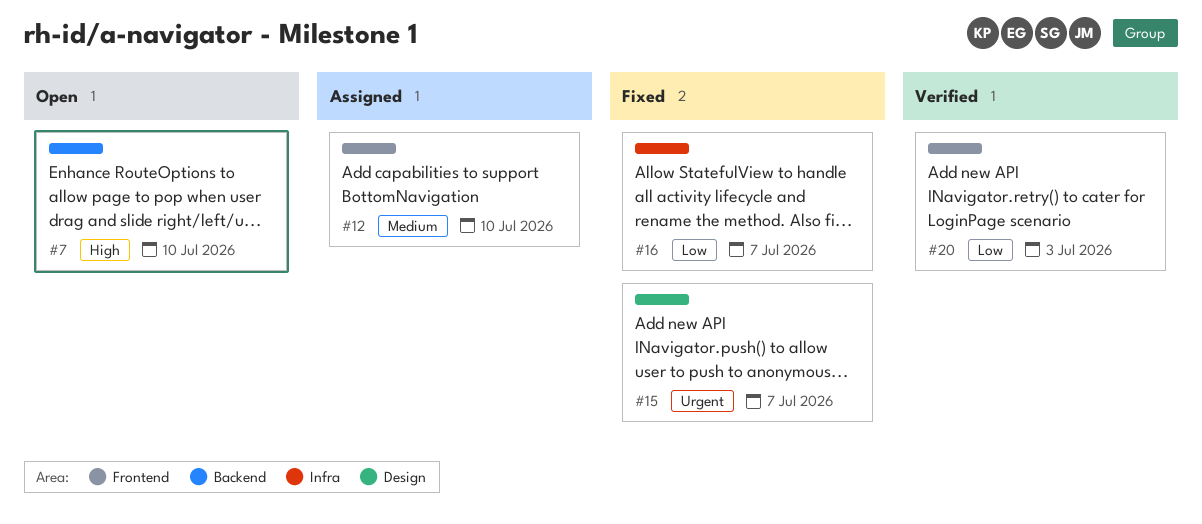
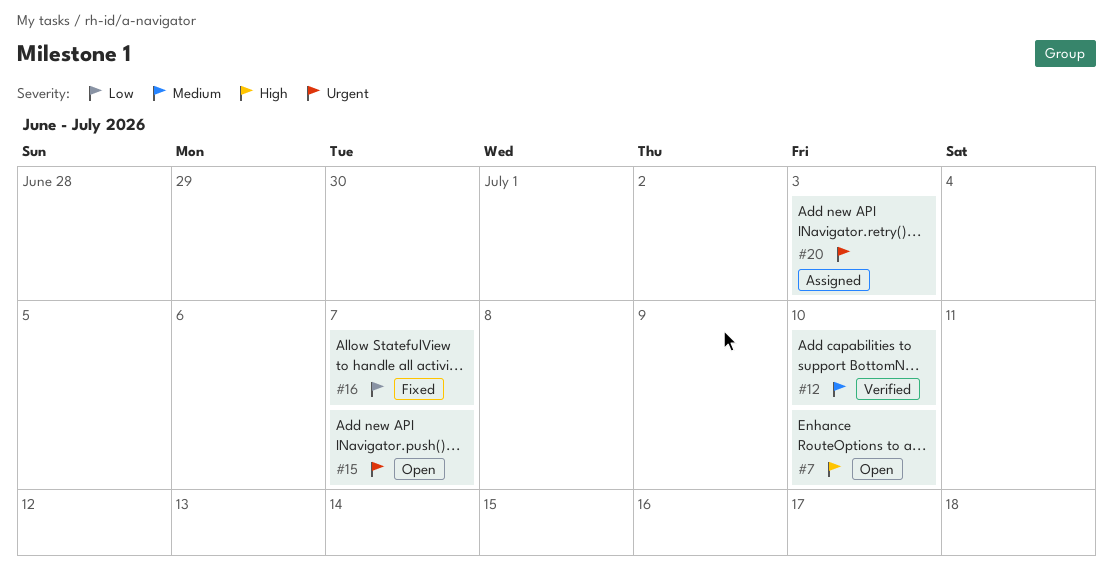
#12, status: Assigned -> Verified
#15, status: Fixed -> Open
#20, status: Verified -> Assigned
#20, priority: Low -> Urgent

